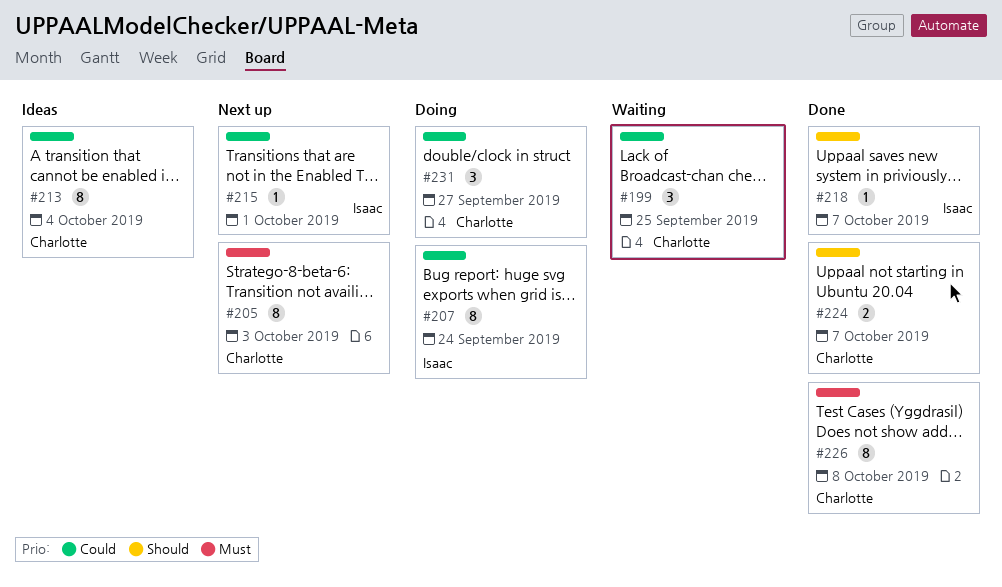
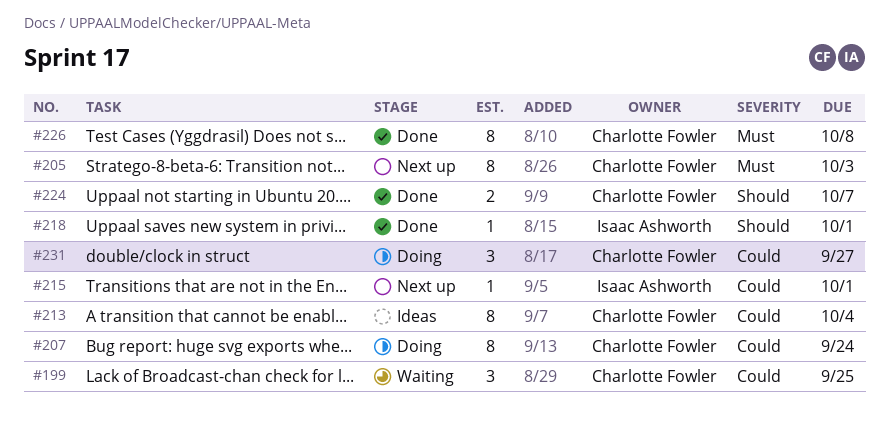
#207, owner: Isaac Ashworth -> Charlotte Fowler
#218, due: Oct 7 -> Oct 1

